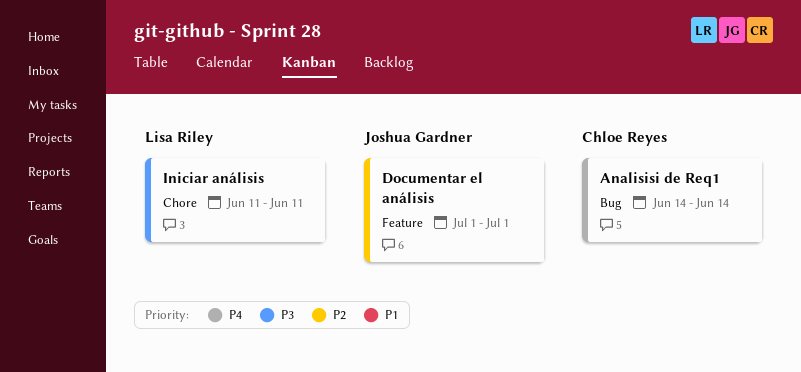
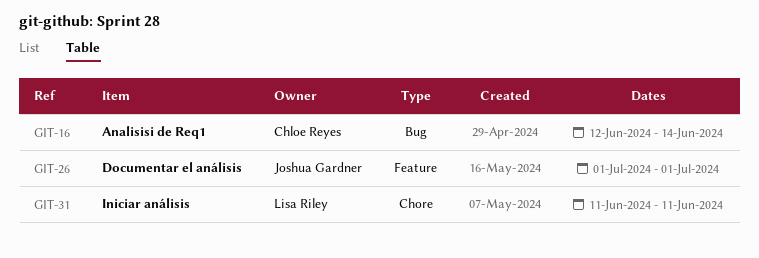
Analisisi de Req1, start: Jun 14 -> Jun 12

